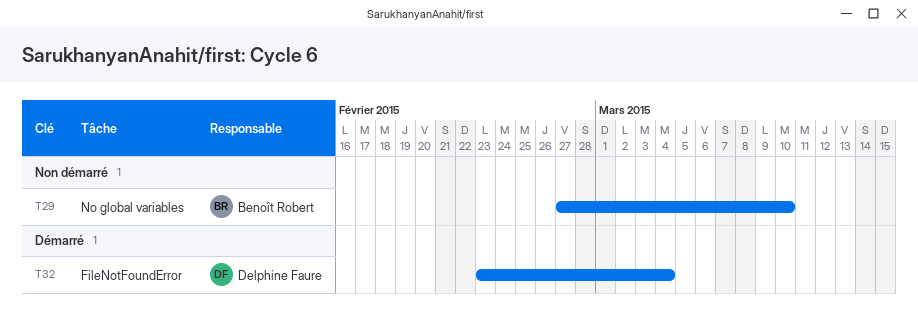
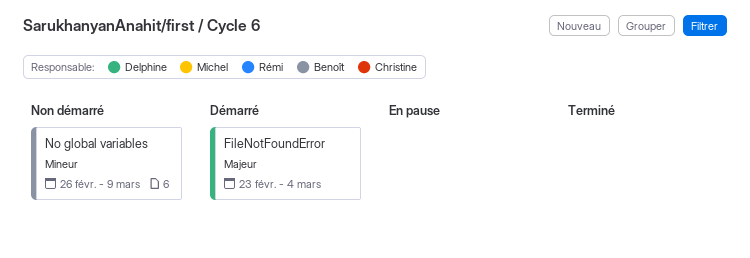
No global variables, start: Feb 27 -> Feb 26
No global variables, due: Mar 10 -> Mar 9

